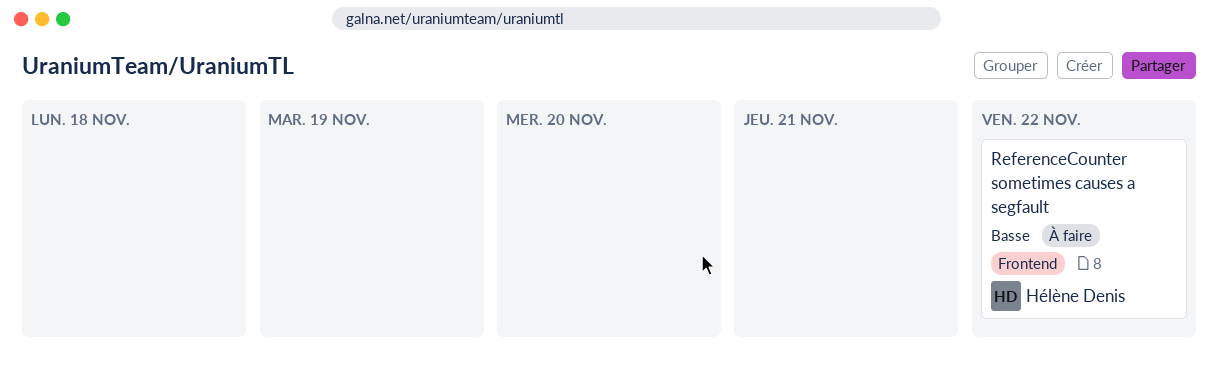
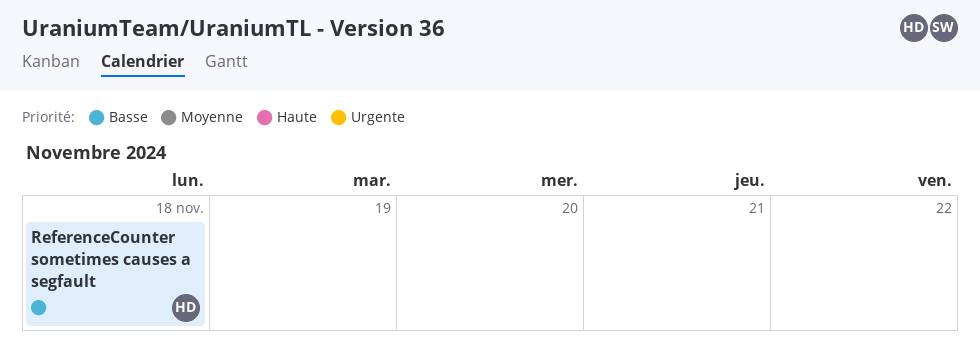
ReferenceCounter sometimes causes a segfault, due: Nov 22 -> Nov 18

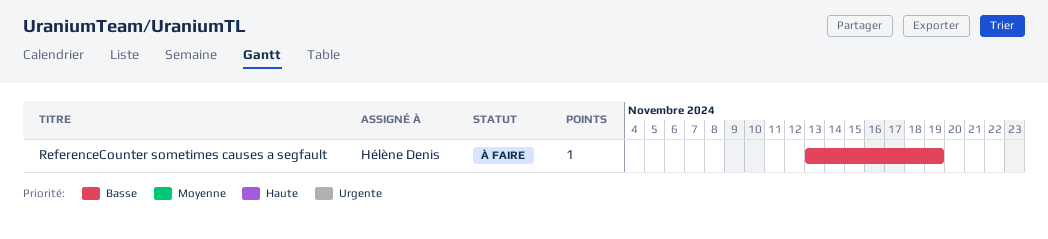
ReferenceCounter sometimes causes a segfault, due: Nov 18 -> Nov 19

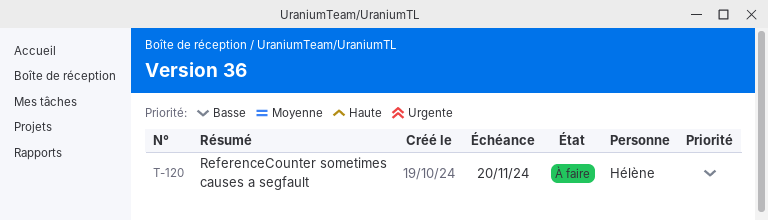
ReferenceCounter sometimes causes a segfault, due: Nov 19 -> Nov 20

